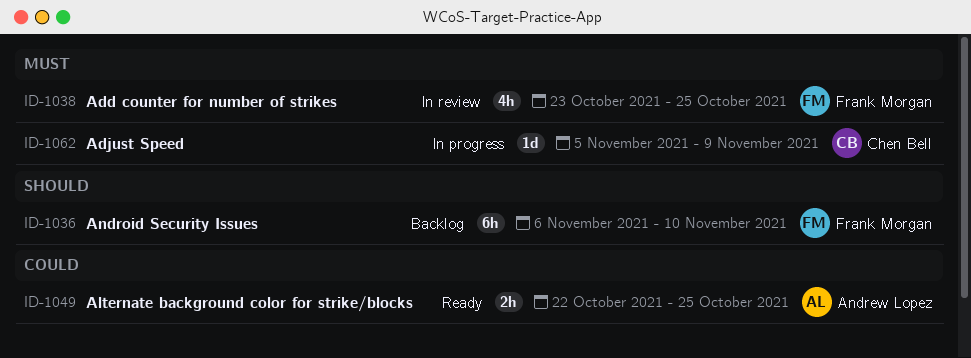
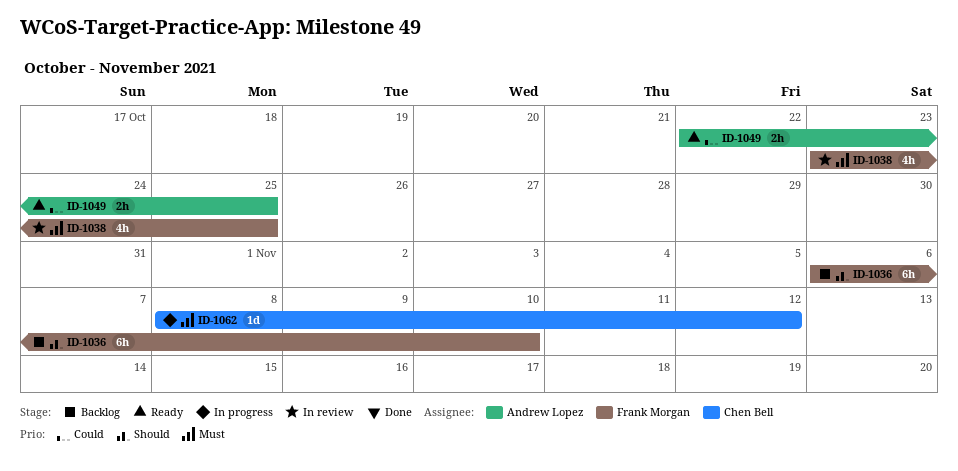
ID-1062, start: Nov 5 -> Nov 8
ID-1062, due: Nov 9 -> Nov 12

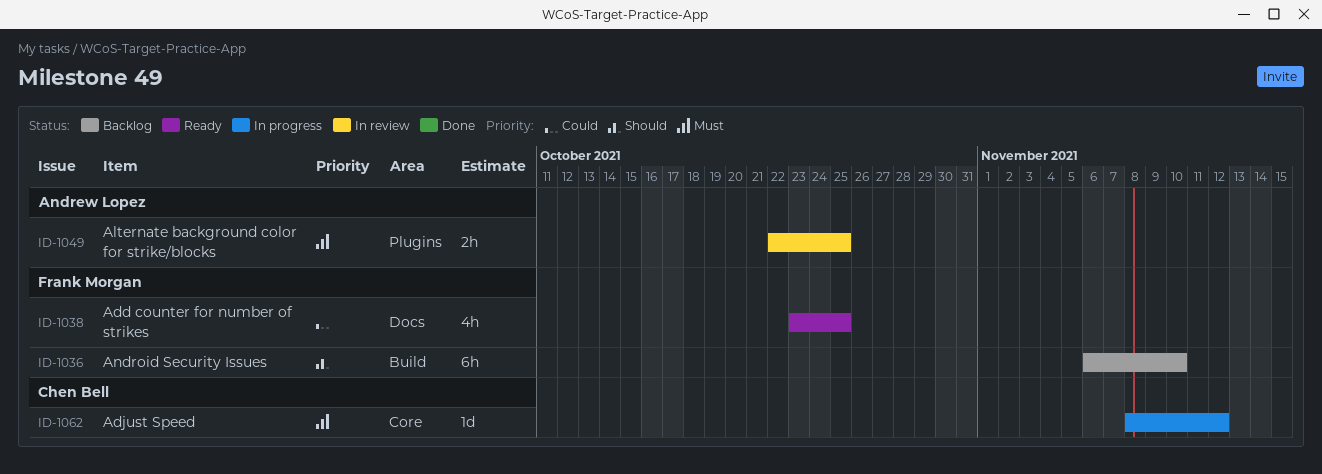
ID-1038, status: In review -> Ready
ID-1038, priority: Must -> Could
ID-1049, status: Ready -> In review
ID-1049, priority: Could -> Must

